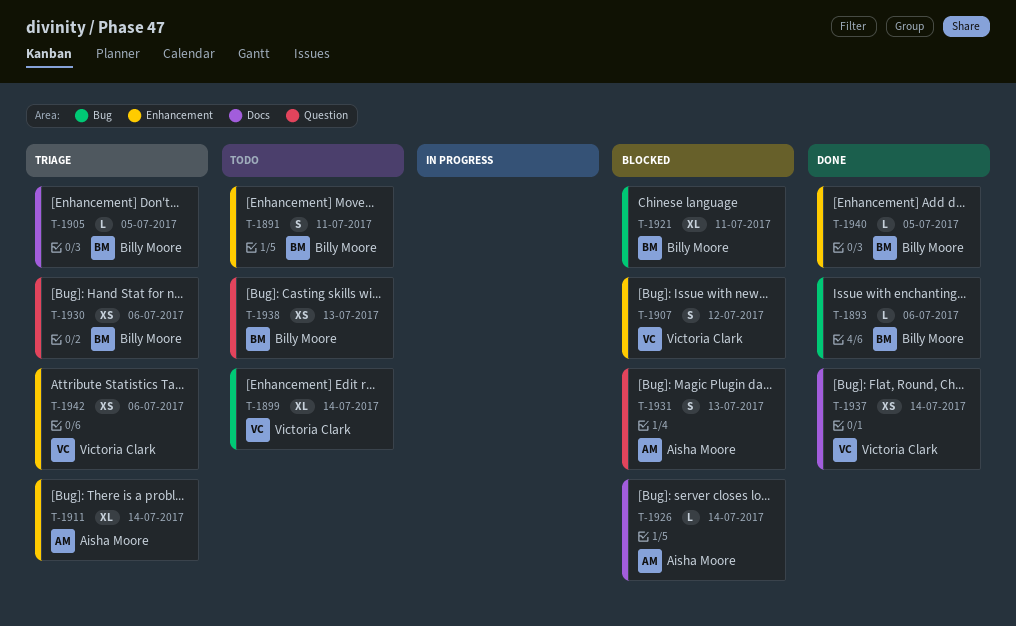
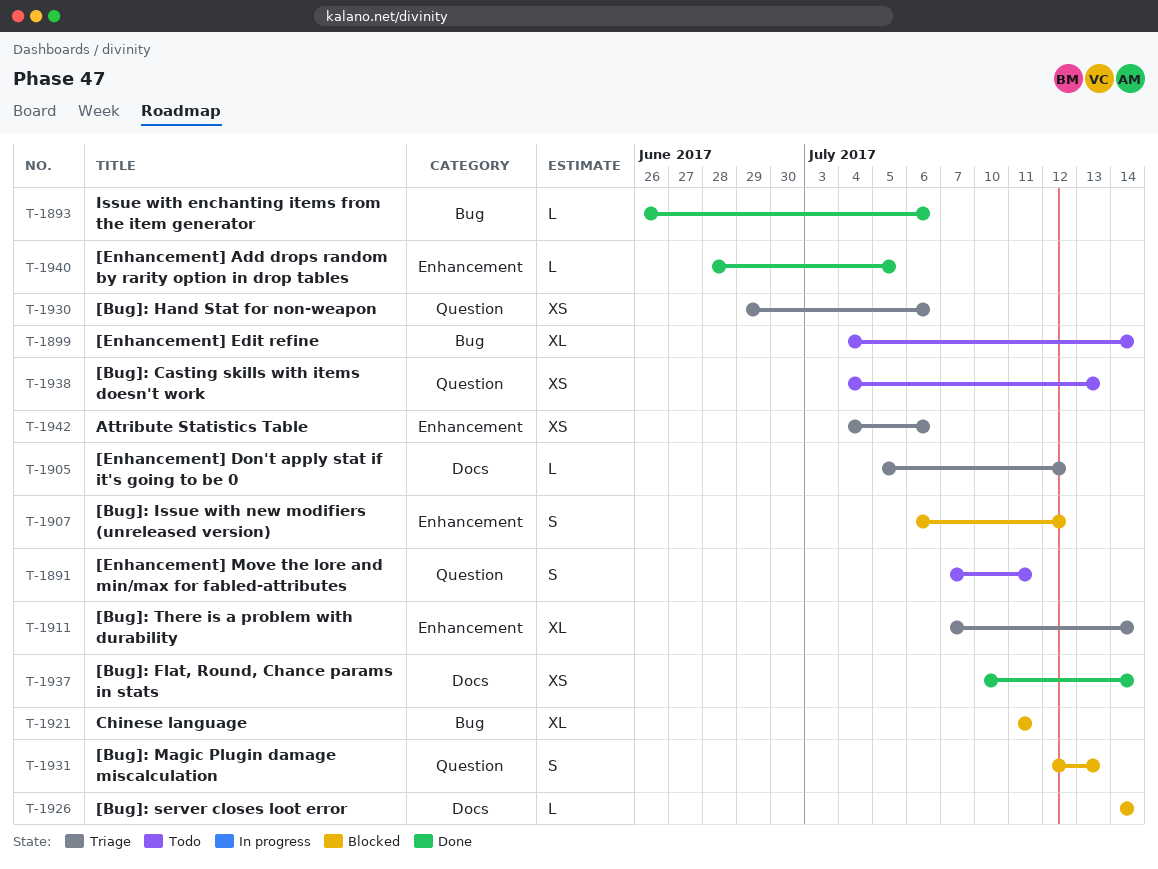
T-1891, label: Enhancement -> Question
T-1905, due: Jul 5 -> Jul 12

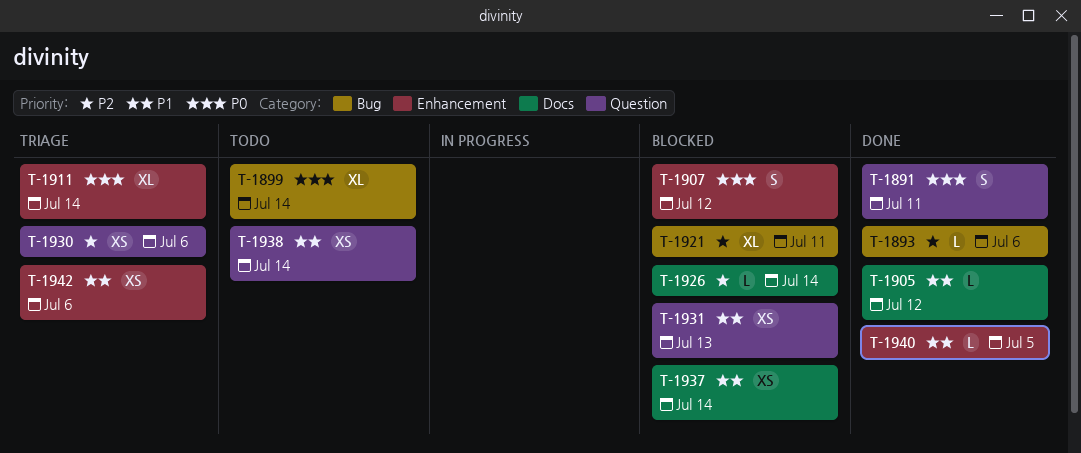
T-1891, status: Todo -> Done
T-1905, status: Triage -> Done
T-1931, estimate: S -> XS
T-1937, status: Done -> Blocked
T-1938, due: Jul 13 -> Jul 14

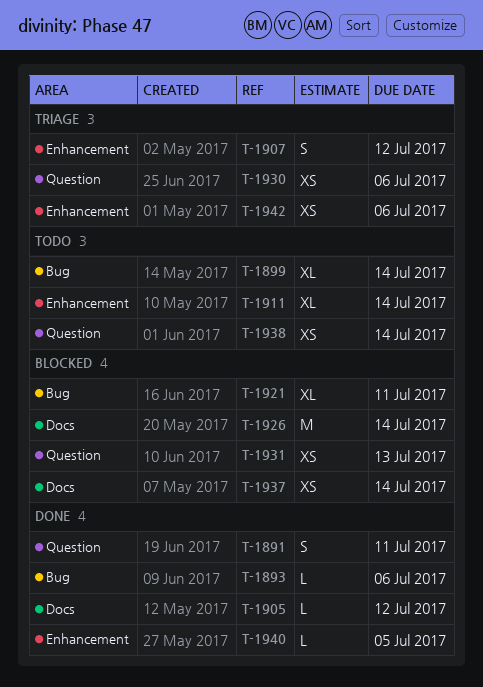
T-1907, status: Blocked -> Triage
T-1911, status: Triage -> Todo
T-1926, estimate: L -> M

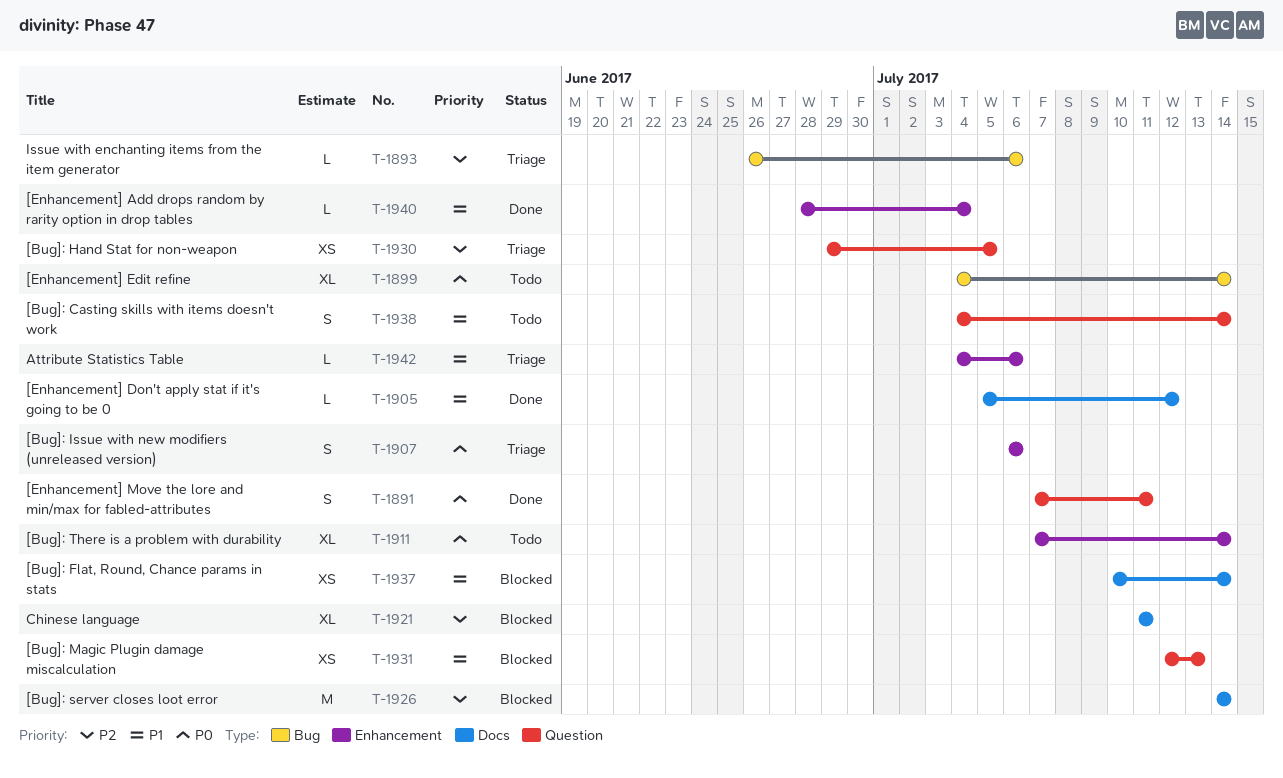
T-1893, status: Done -> Triage
T-1907, due: Jul 12 -> Jul 6
T-1921, label: Bug -> Docs
T-1930, due: Jul 6 -> Jul 5
T-1938, estimate: XS -> S
T-1940, due: Jul 5 -> Jul 4
T-1942, estimate: XS -> L

